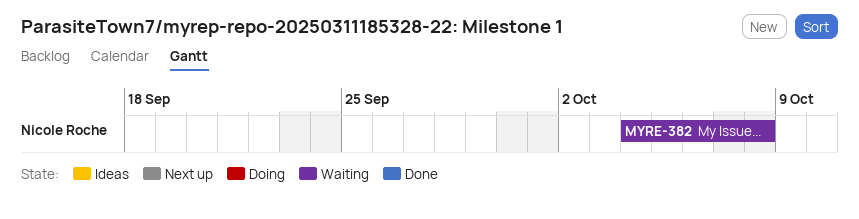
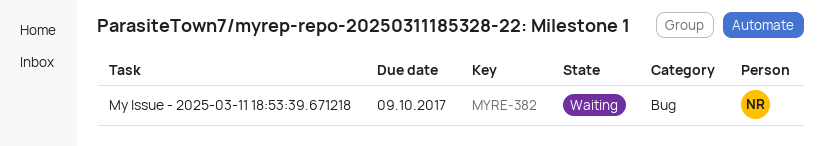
MYRE-382, due: Oct 8 -> Oct 9

